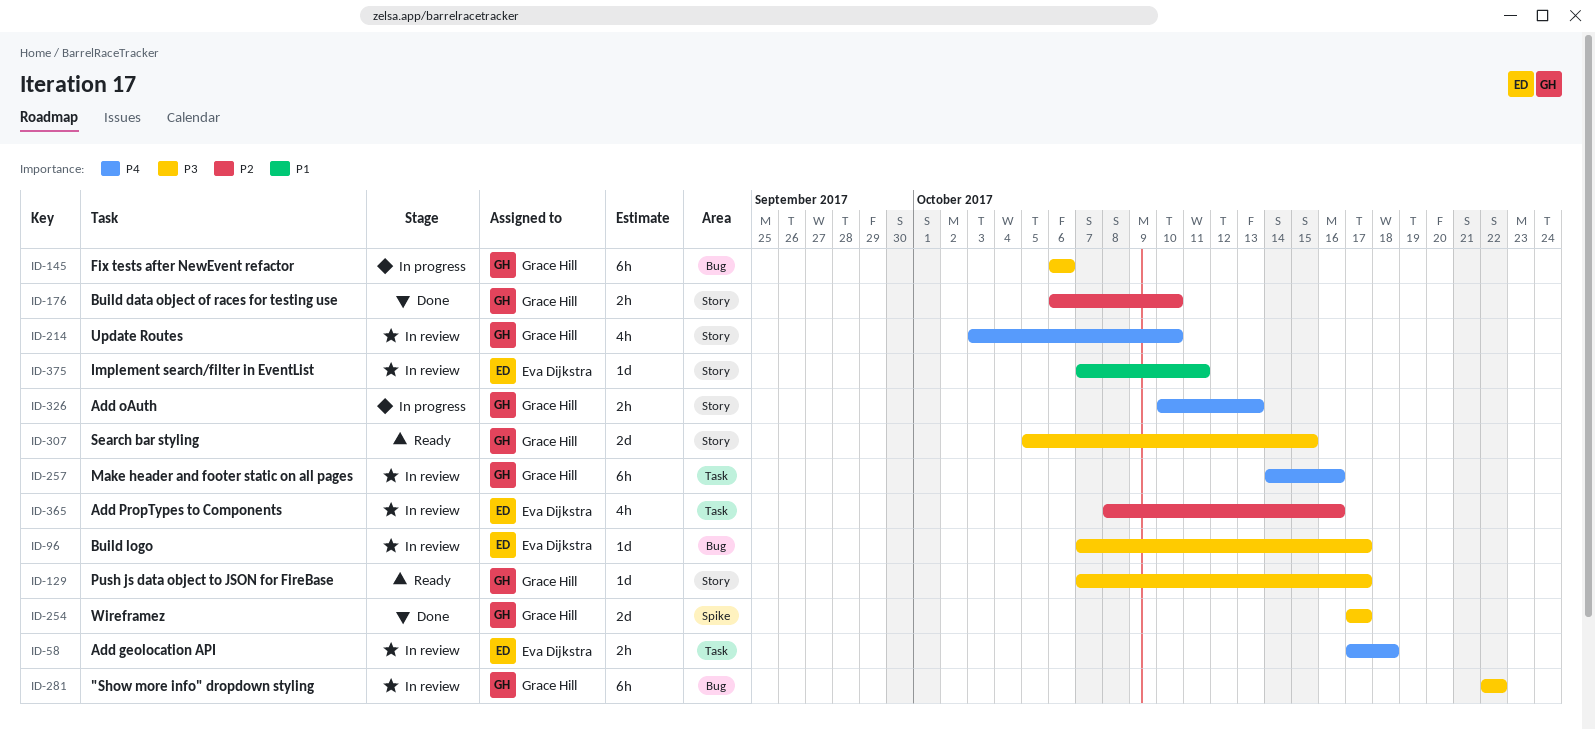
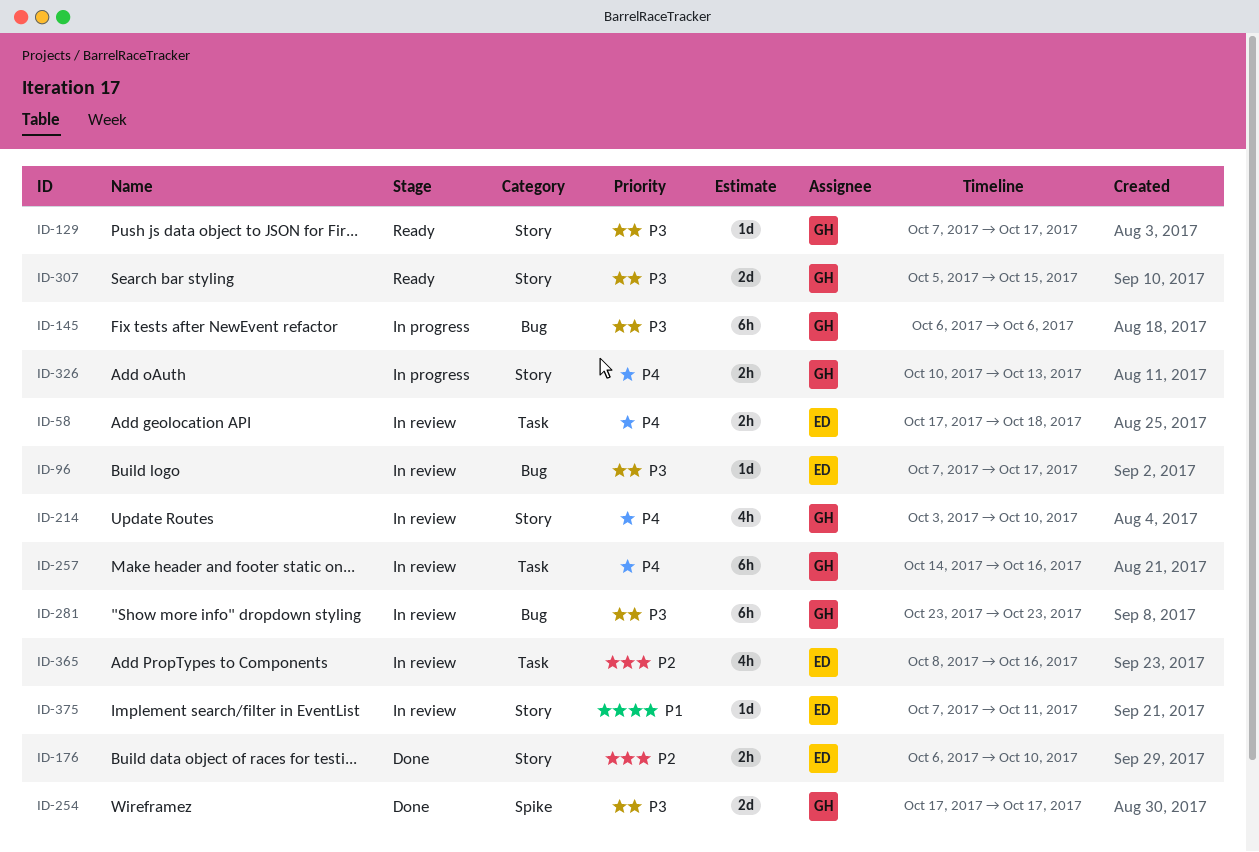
ID-176, owner: Grace Hill -> Eva Dijkstra
ID-281, start: Oct 22 -> Oct 23
ID-281, due: Oct 22 -> Oct 23

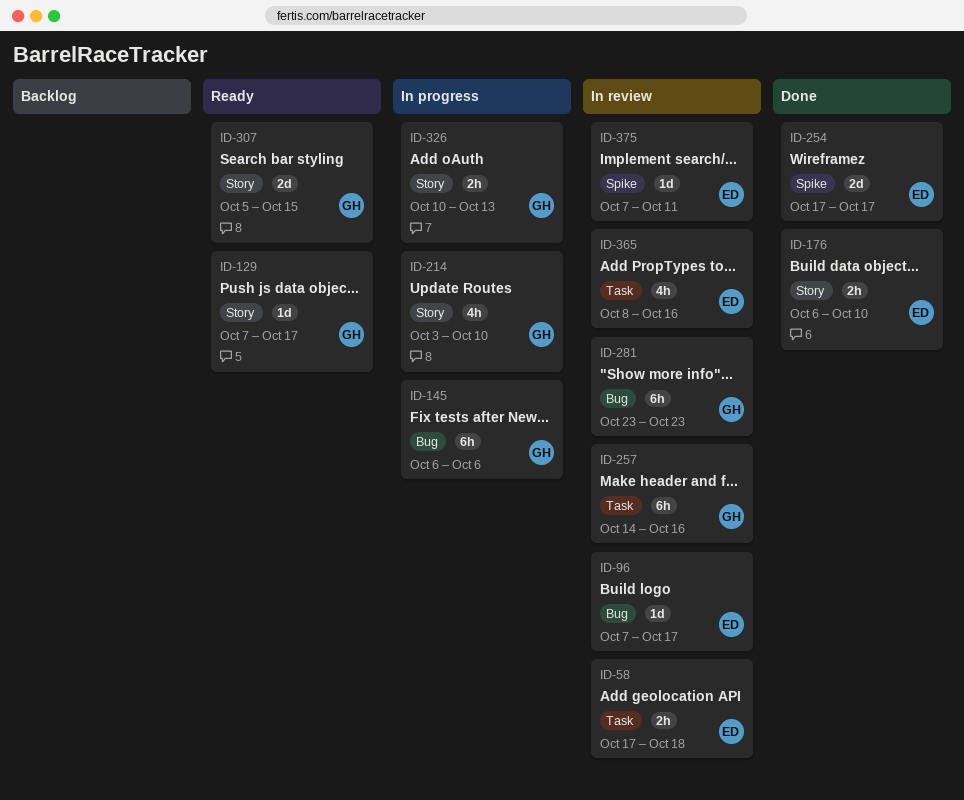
ID-214, status: In review -> In progress
ID-254, owner: GH -> ED
ID-375, label: Story -> Spike

